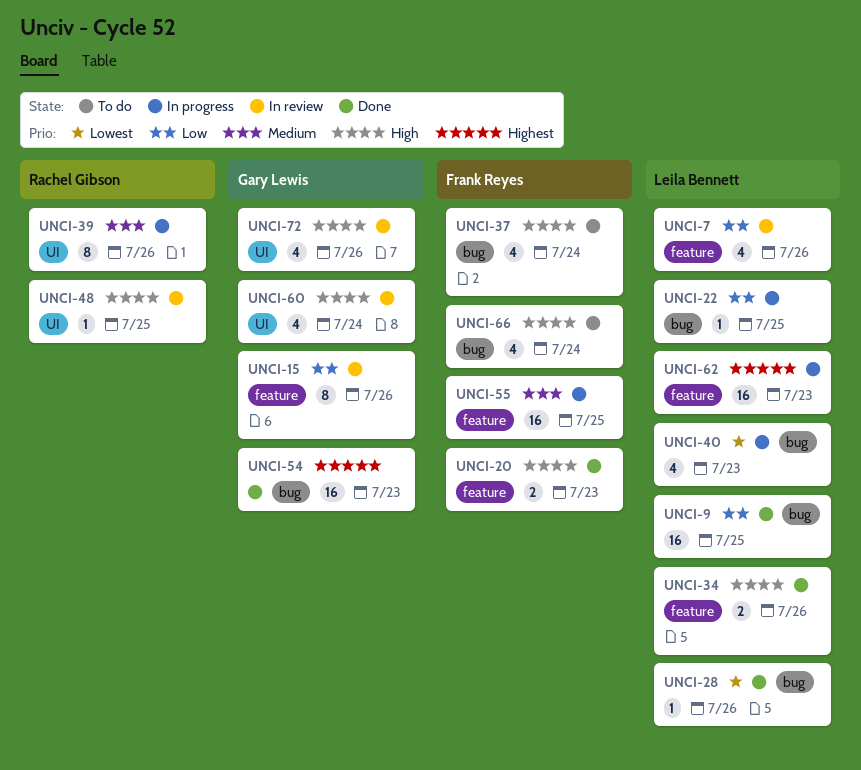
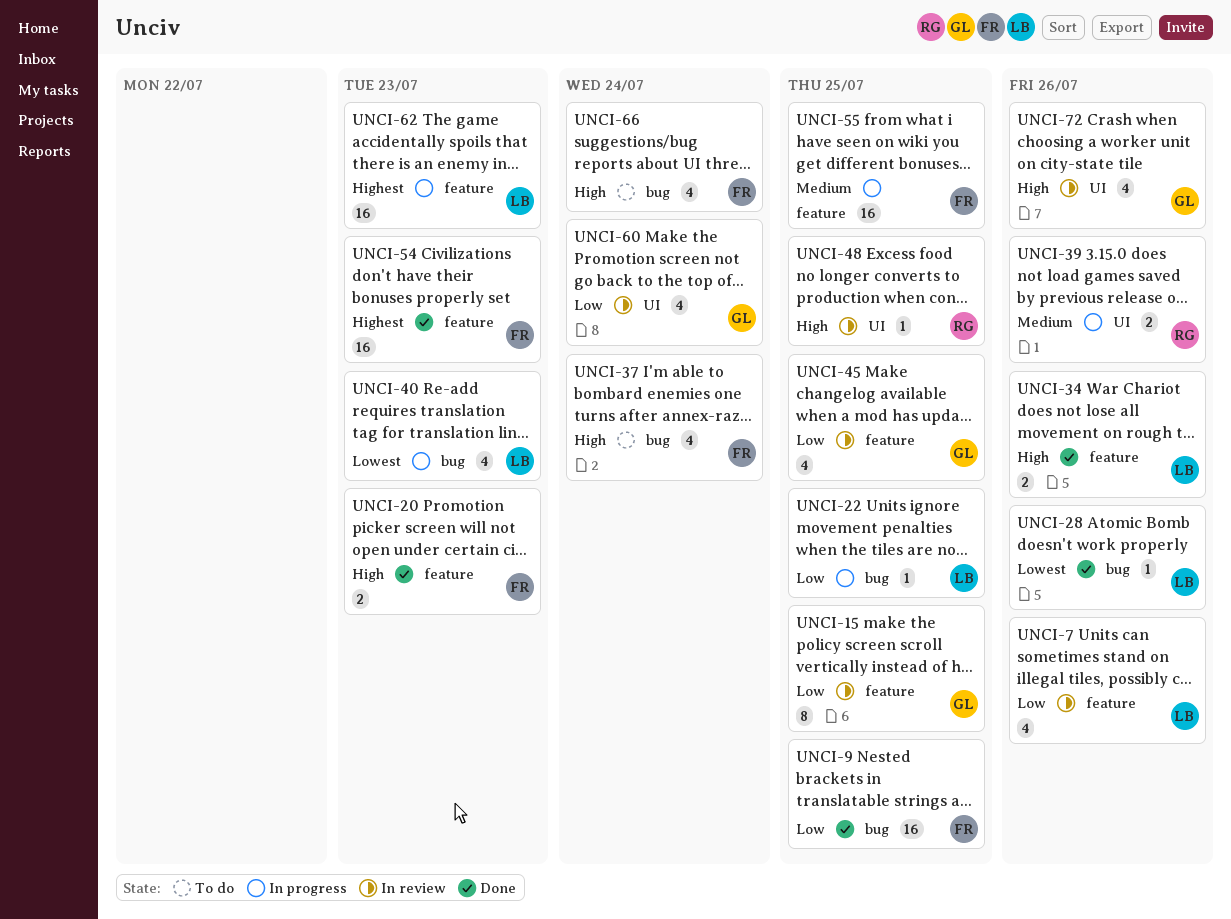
UNCI-9, owner: Leila Bennett -> Frank Reyes
UNCI-15, due: Jul 26 -> Jul 25
UNCI-39, estimate: 8 -> 2
UNCI-45: none -> present
UNCI-54, owner: Gary Lewis -> Frank Reyes
UNCI-54, label: bug -> feature
UNCI-60, priority: High -> Low

